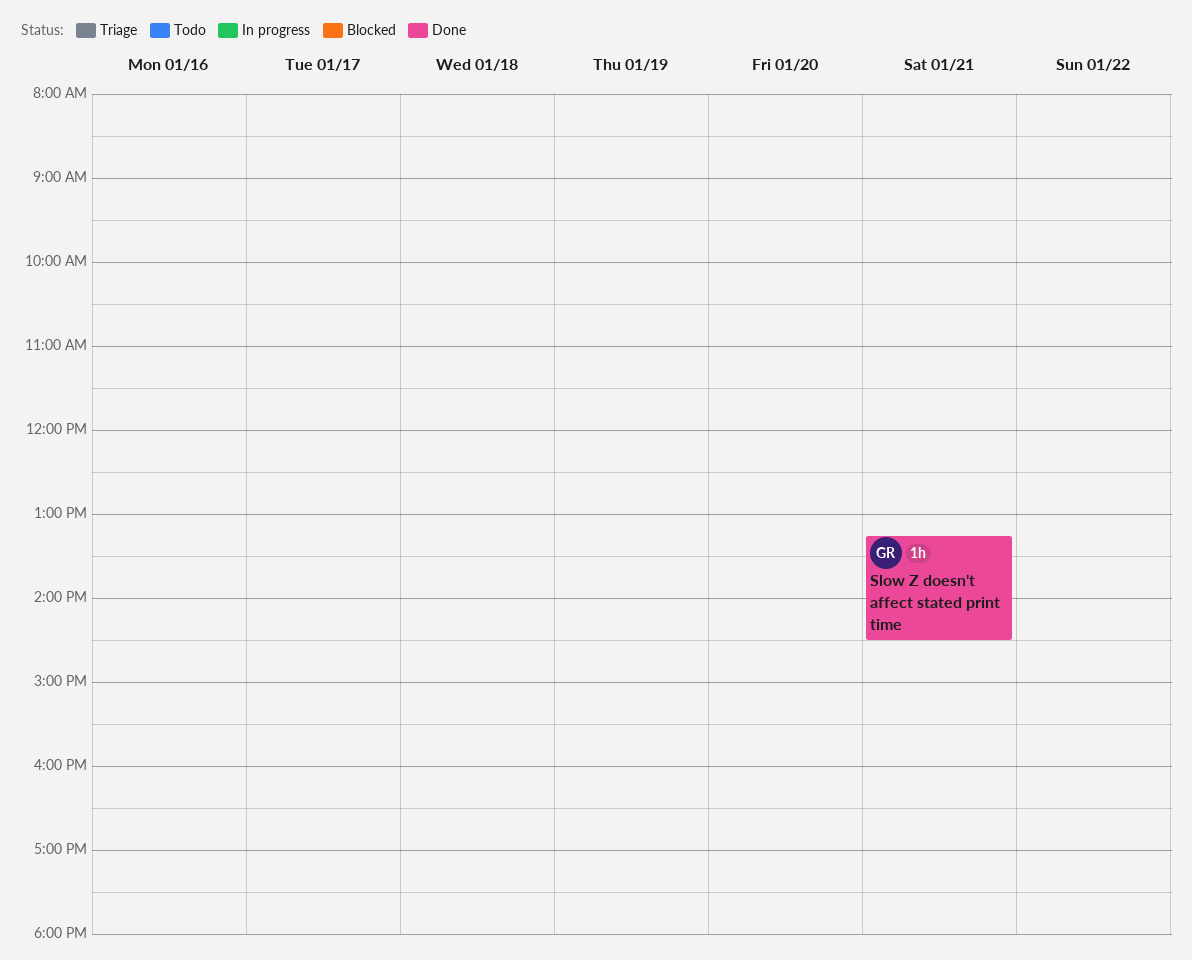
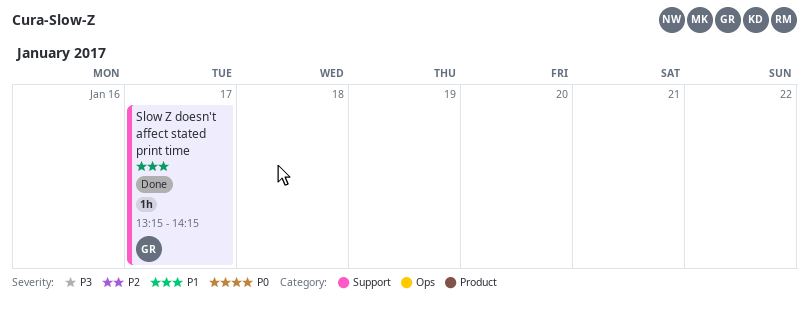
Slow Z doesn't affect stated print time, day: Jan 21 -> Jan 17
Slow Z doesn't affect stated print time, ends: 14:30 -> 14:15

